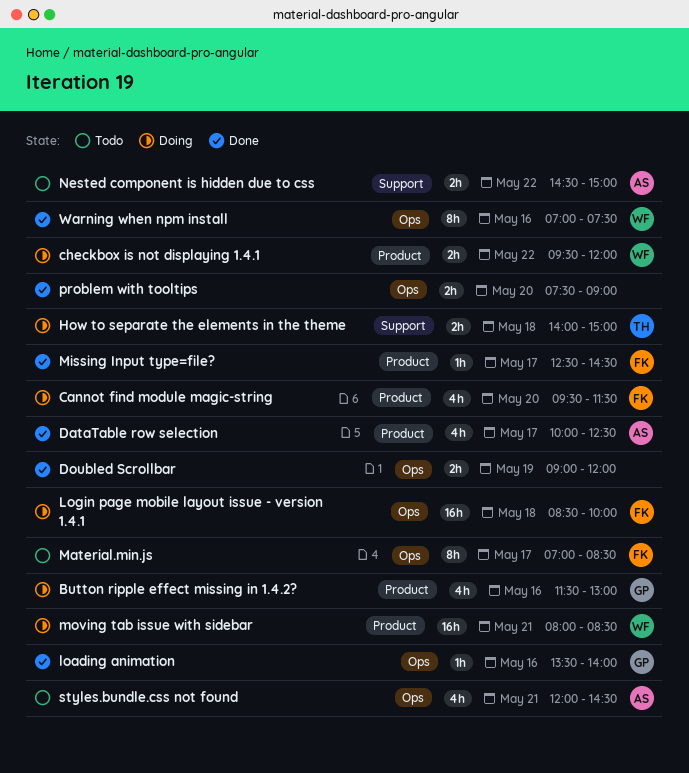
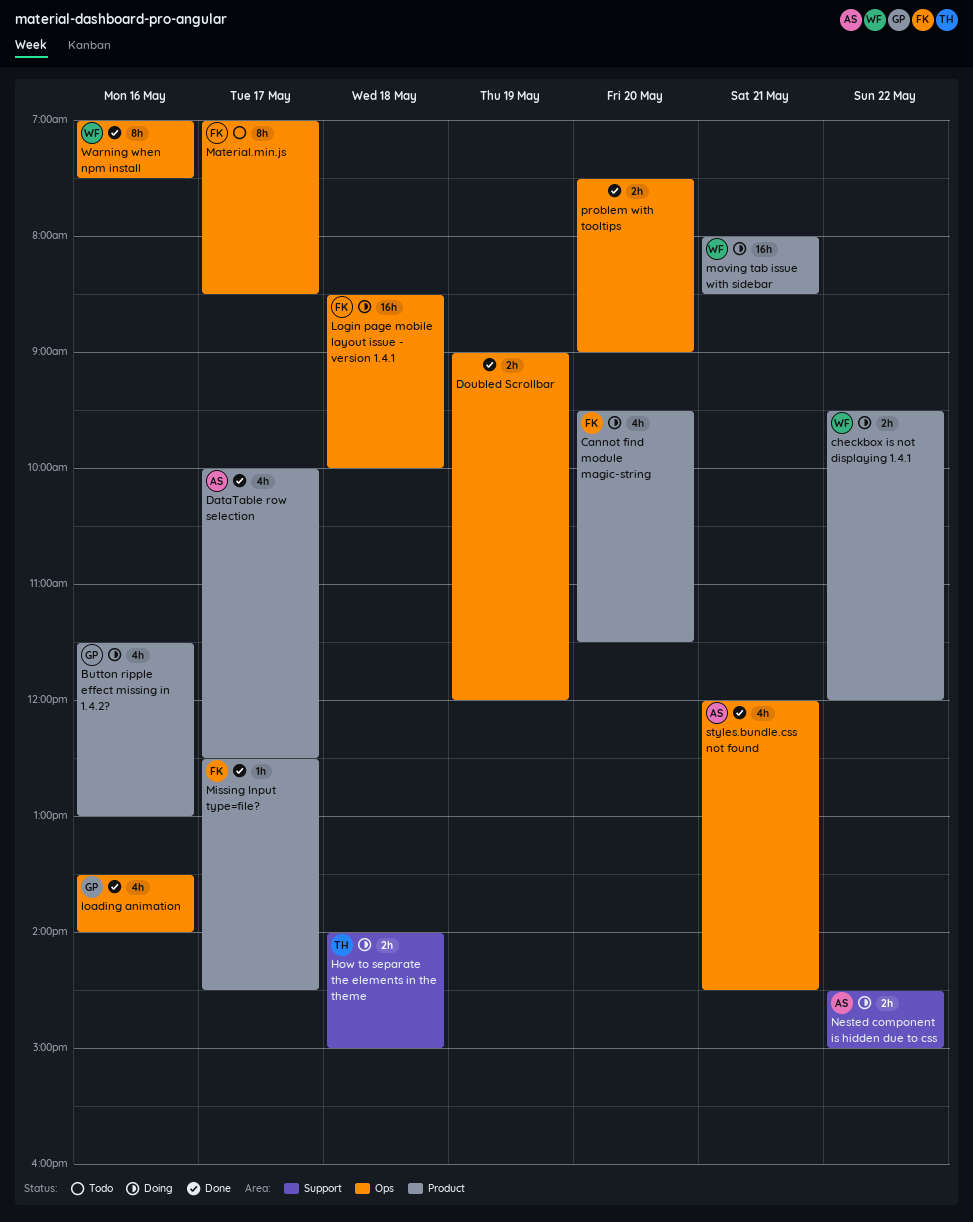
loading animation, estimate: 1h -> 4h
Nested component is hidden due to css, status: Todo -> Doing
styles.bundle.css not found, status: Todo -> Done

